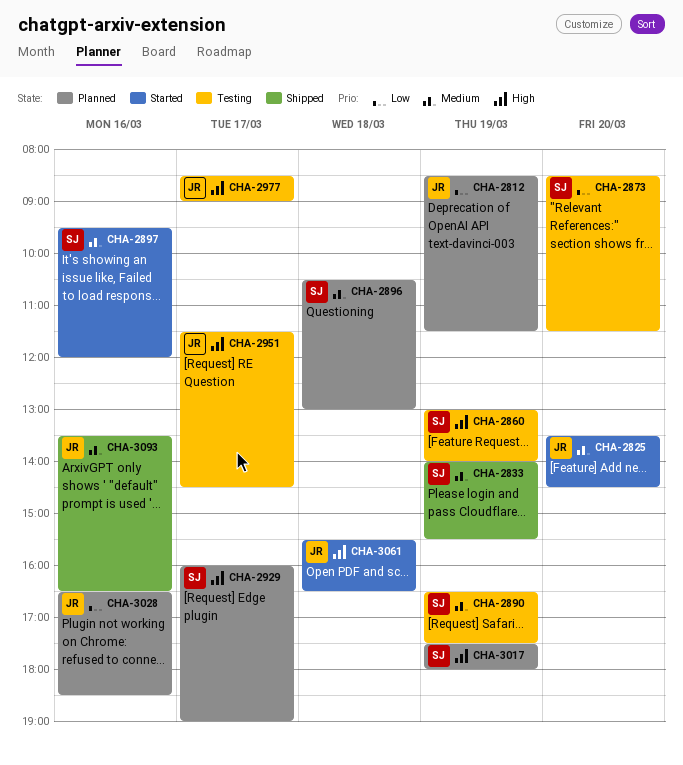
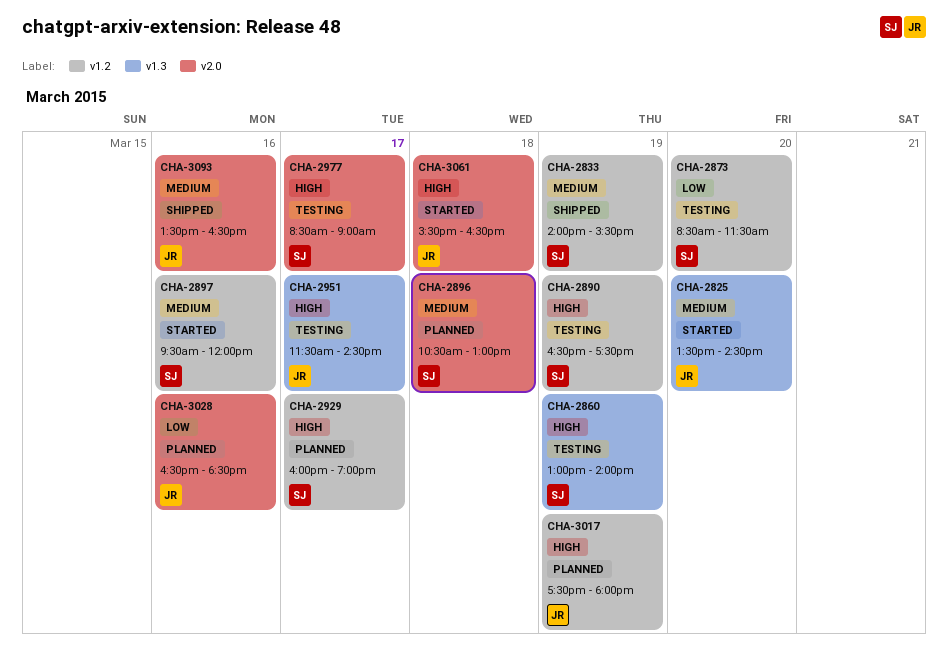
CHA-2812: present -> none
CHA-2890, priority: Medium -> High
CHA-2977, owner: JR -> SJ
CHA-3017, owner: SJ -> JR

